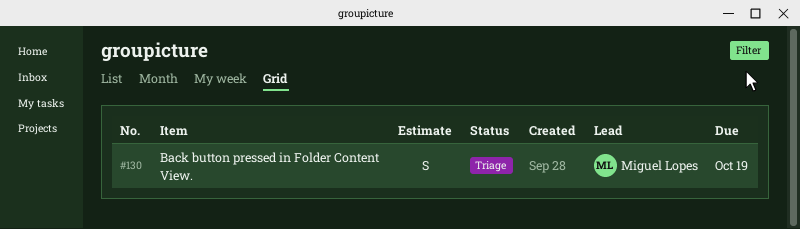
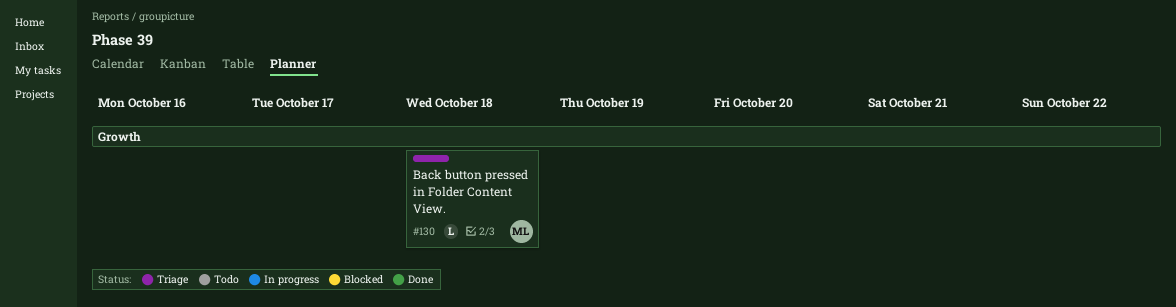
#130, estimate: S -> L
#130, due: Oct 19 -> Oct 18

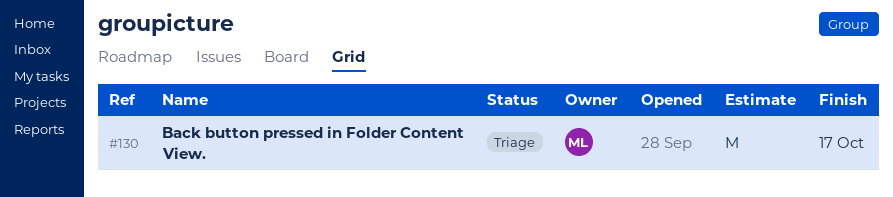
#130, estimate: L -> M
#130, due: Oct 18 -> Oct 17

